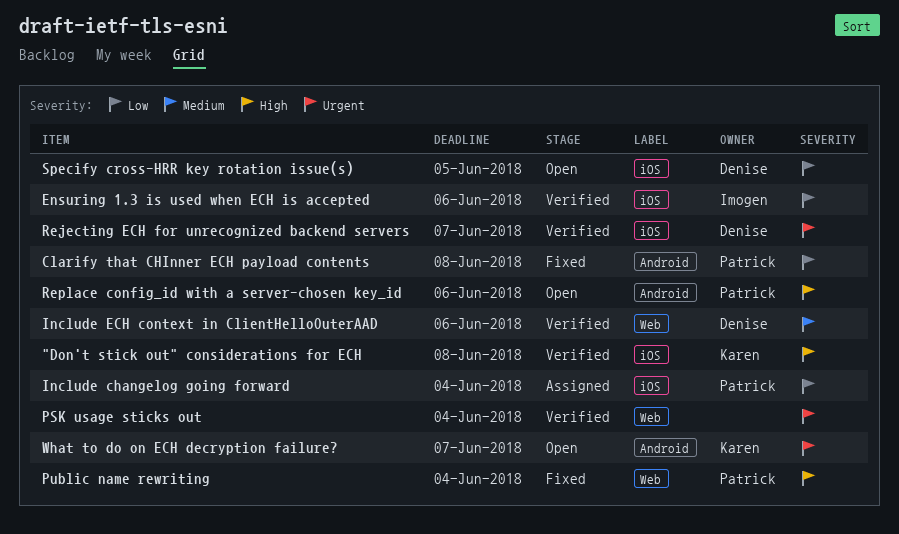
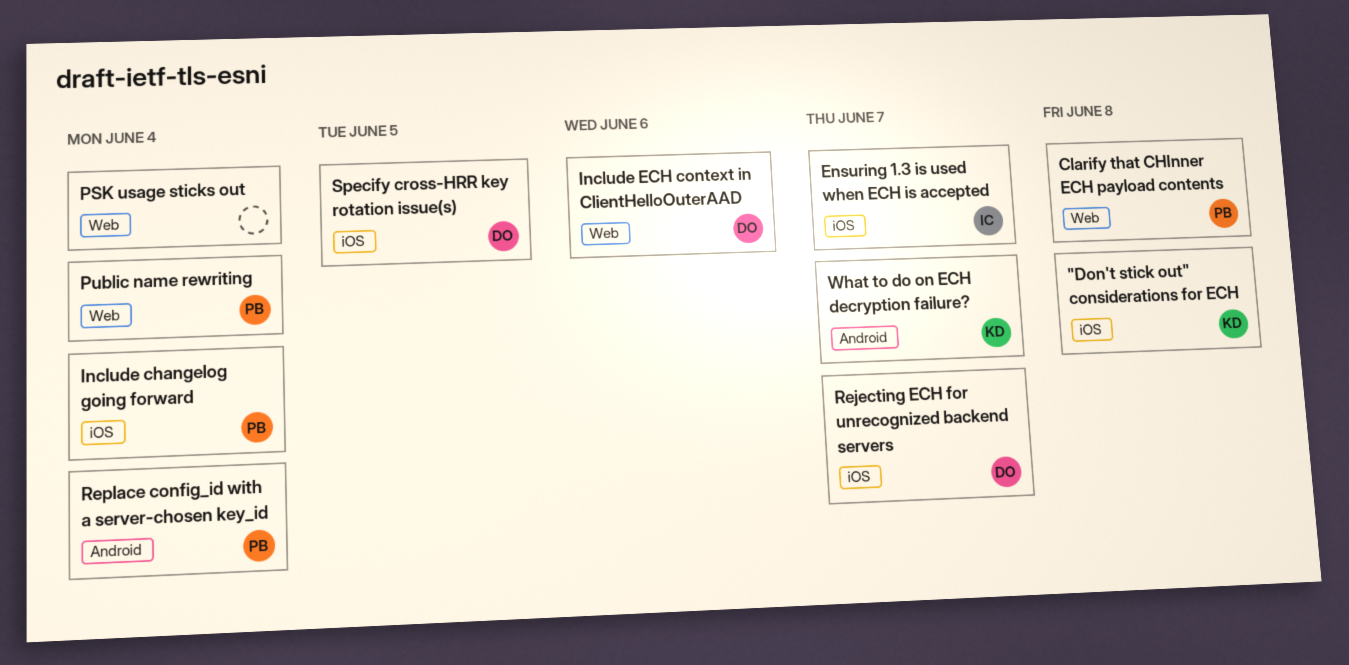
Clarify that CHInner ECH payload contents, label: Android -> Web
Ensuring 1.3 is used when ECH is accepted, due: Jun 6 -> Jun 7
Replace config_id with a server-chosen key_id, due: Jun 6 -> Jun 4

